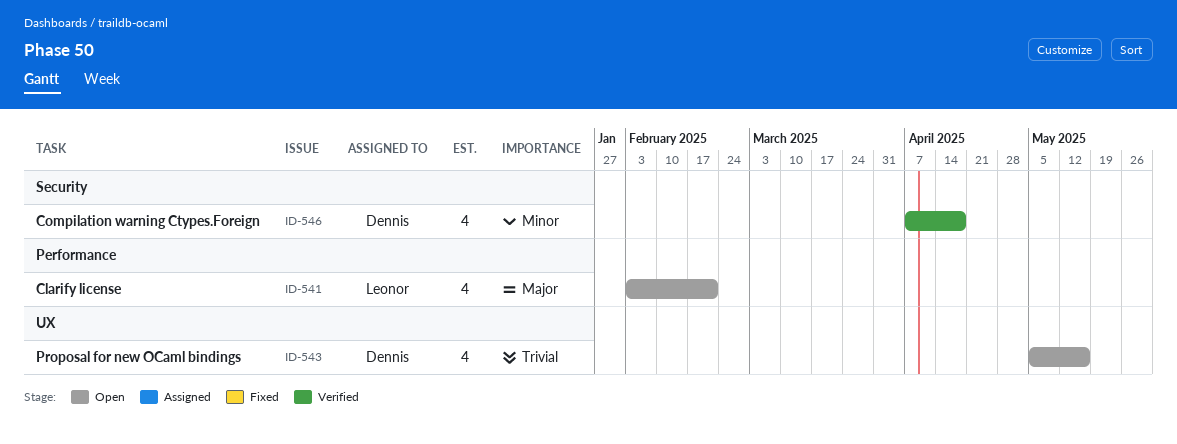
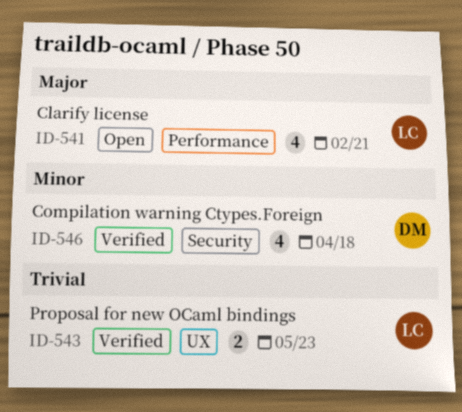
ID-543, status: Open -> Verified
ID-543, owner: Dennis -> Leonor
ID-543, estimate: 4 -> 2
ID-543, due: May 16 -> May 23

